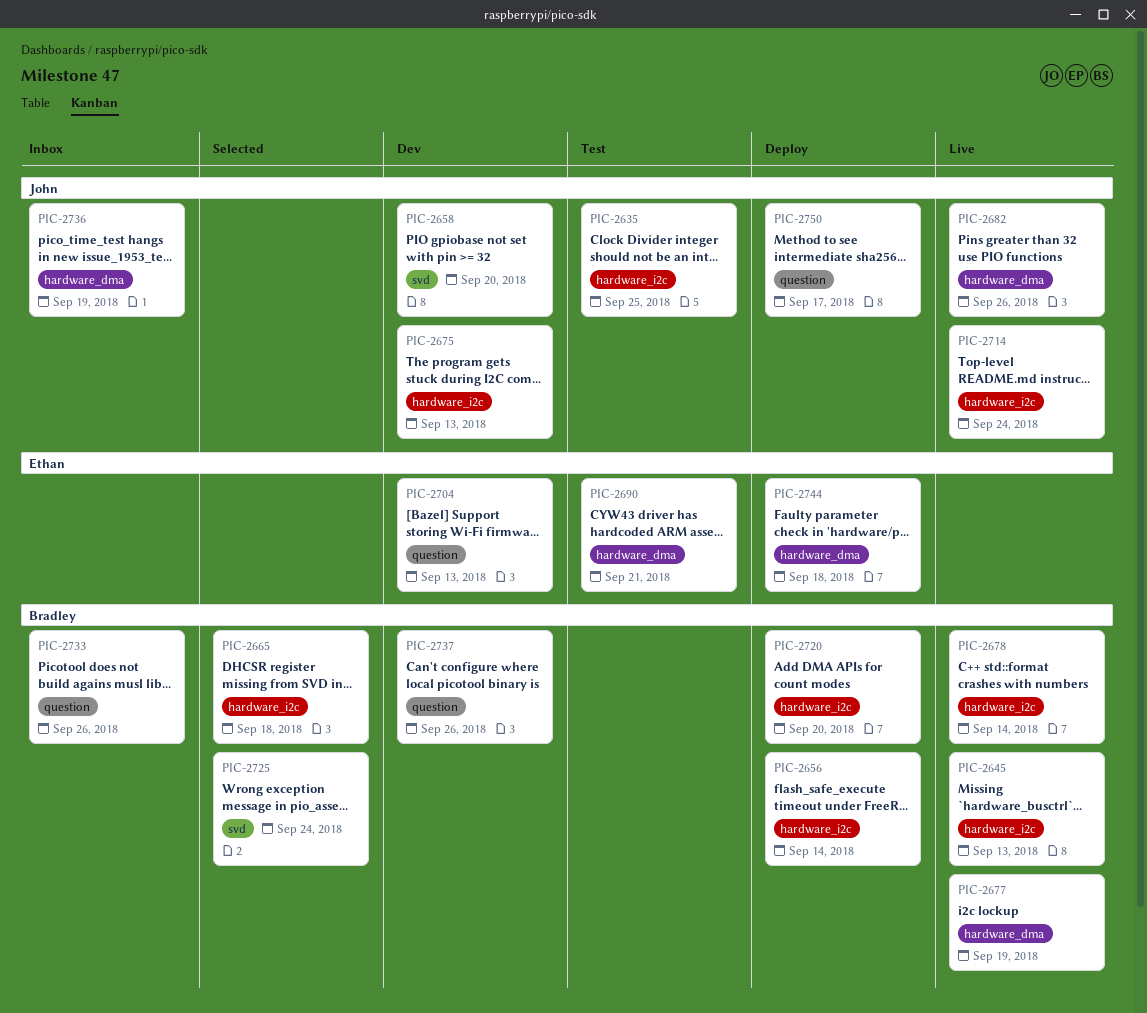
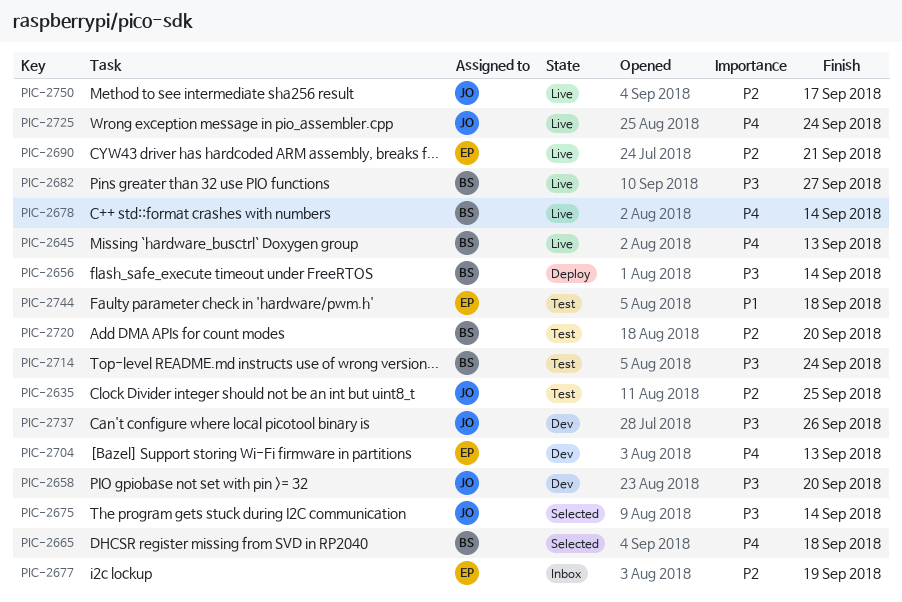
PIC-2675, status: Dev -> Selected
PIC-2675, due: Sep 13 -> Sep 14
PIC-2677, status: Live -> Inbox
PIC-2677, owner: Bradley -> Ethan
PIC-2682, owner: John -> Bradley
PIC-2682, due: Sep 26 -> Sep 27
PIC-2690, status: Test -> Live
PIC-2714, status: Live -> Test
PIC-2714, owner: John -> Bradley
PIC-2720, status: Deploy -> Test
PIC-2725, status: Selected -> Live
PIC-2725, owner: Bradley -> John
PIC-2733: present -> none
PIC-2736: present -> none
PIC-2737, owner: Bradley -> John
PIC-2744, status: Deploy -> Test
PIC-2750, status: Deploy -> Live

